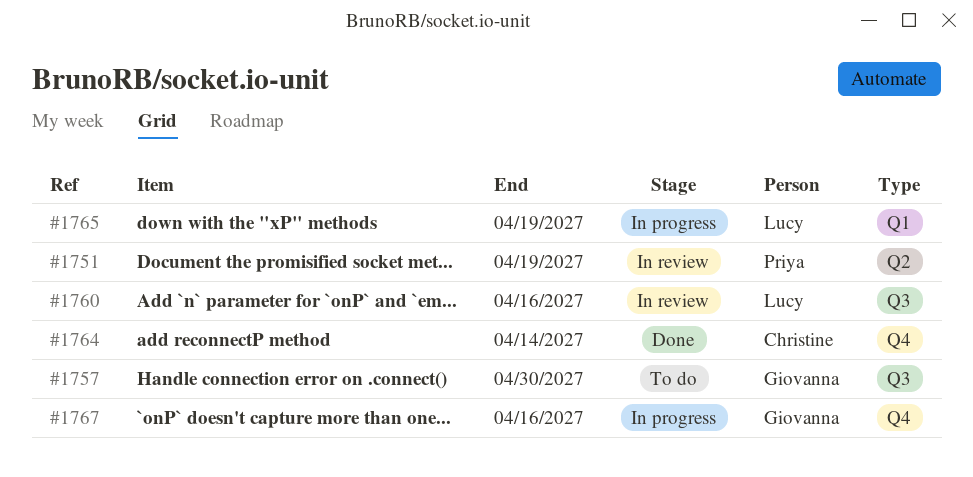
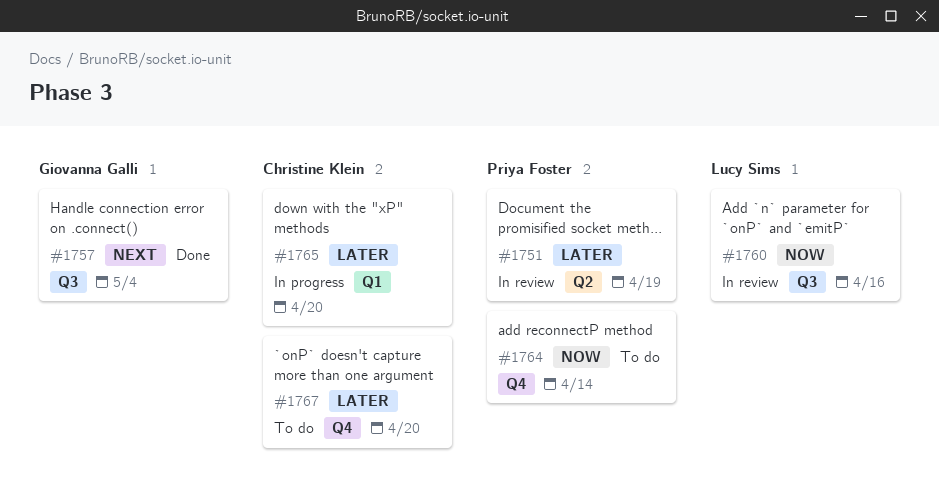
#1757, status: To do -> Done
#1757, due: Apr 30 -> May 4
#1764, status: Done -> To do
#1764, owner: Christine Klein -> Priya Foster
#1765, owner: Lucy Sims -> Christine Klein
#1765, due: Apr 19 -> Apr 20
#1767, status: In progress -> To do
#1767, owner: Giovanna Galli -> Christine Klein
#1767, due: Apr 16 -> Apr 20

